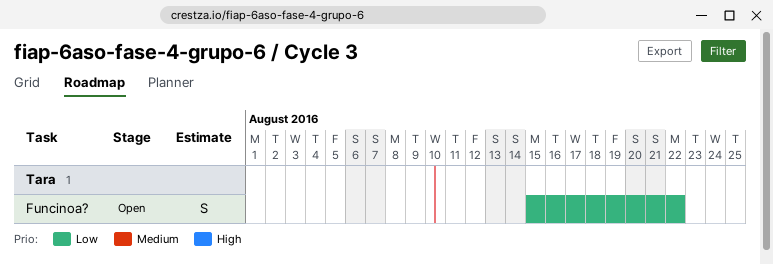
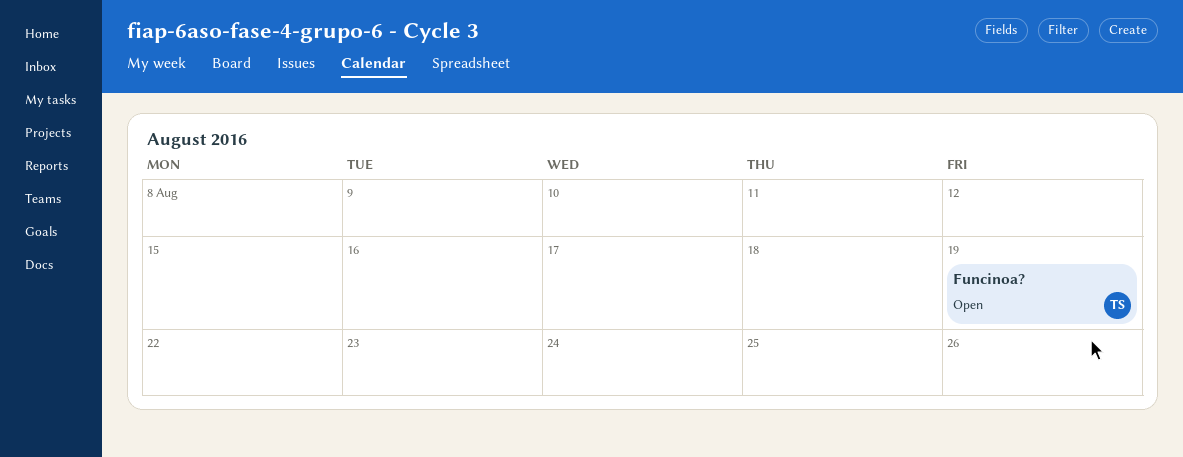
Funcinoa?, due: Aug 22 -> Aug 19

